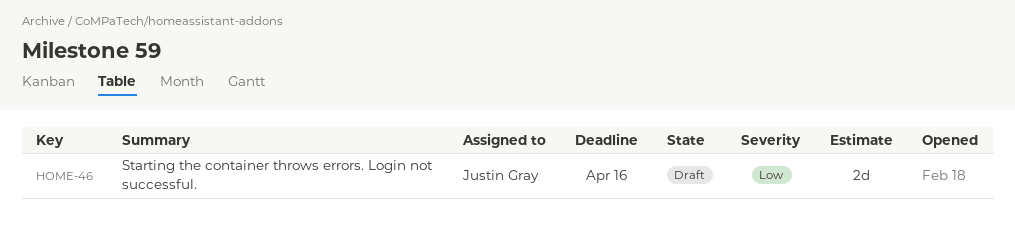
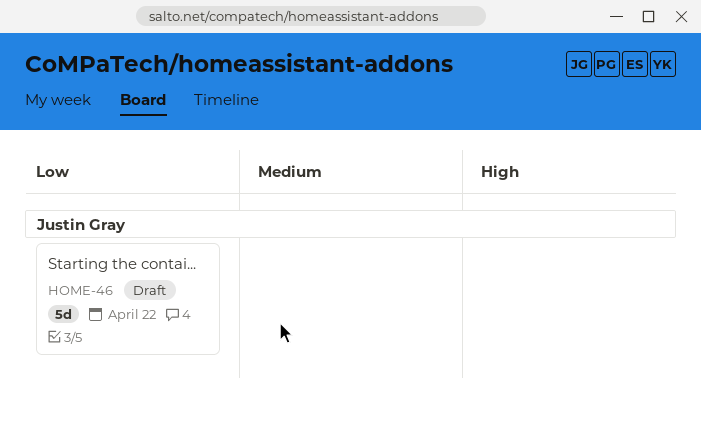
HOME-46, estimate: 2d -> 5d
HOME-46, due: Apr 16 -> Apr 22

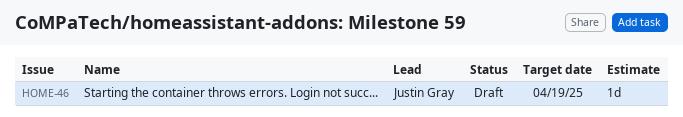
HOME-46, estimate: 5d -> 1d
HOME-46, due: Apr 22 -> Apr 19

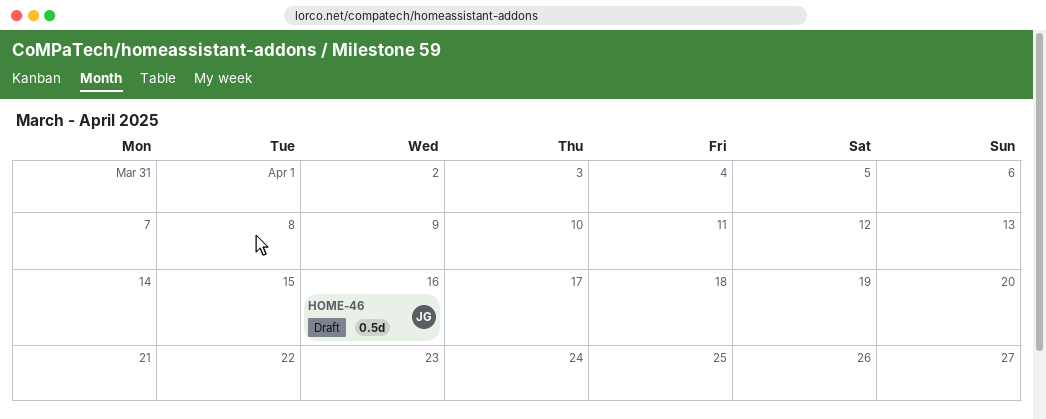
HOME-46, estimate: 1d -> 0.5d
HOME-46, due: Apr 19 -> Apr 16

